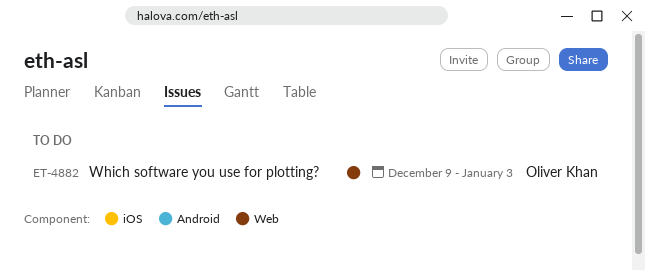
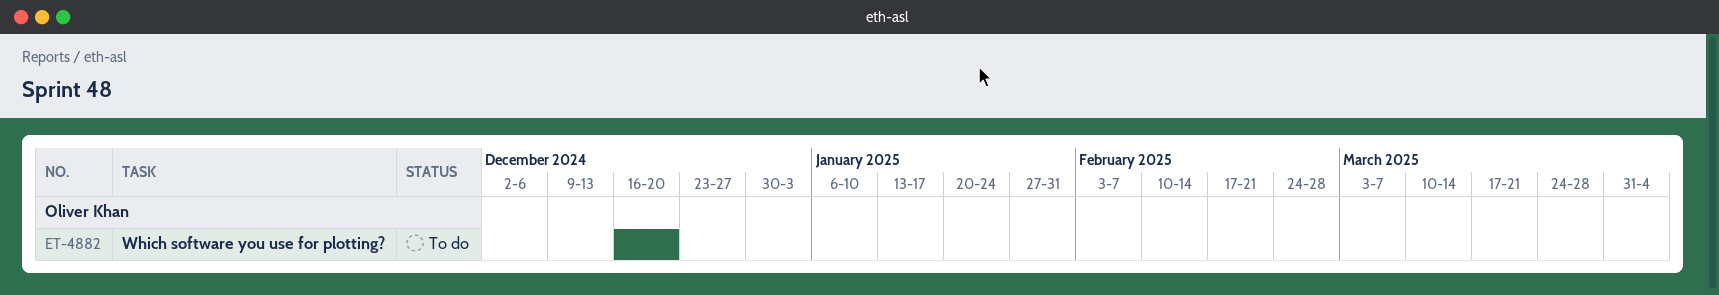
ET-4882, start: Dec 9 -> Dec 16
ET-4882, due: Jan 3 -> Dec 20

